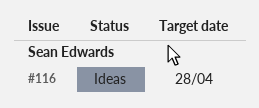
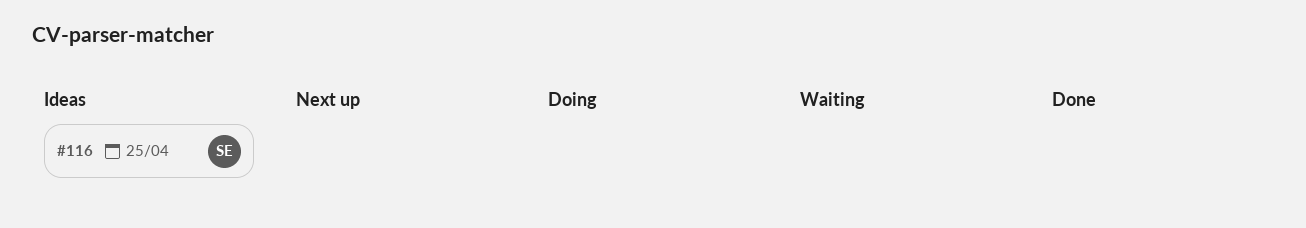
#116, due: Apr 28 -> Apr 25

